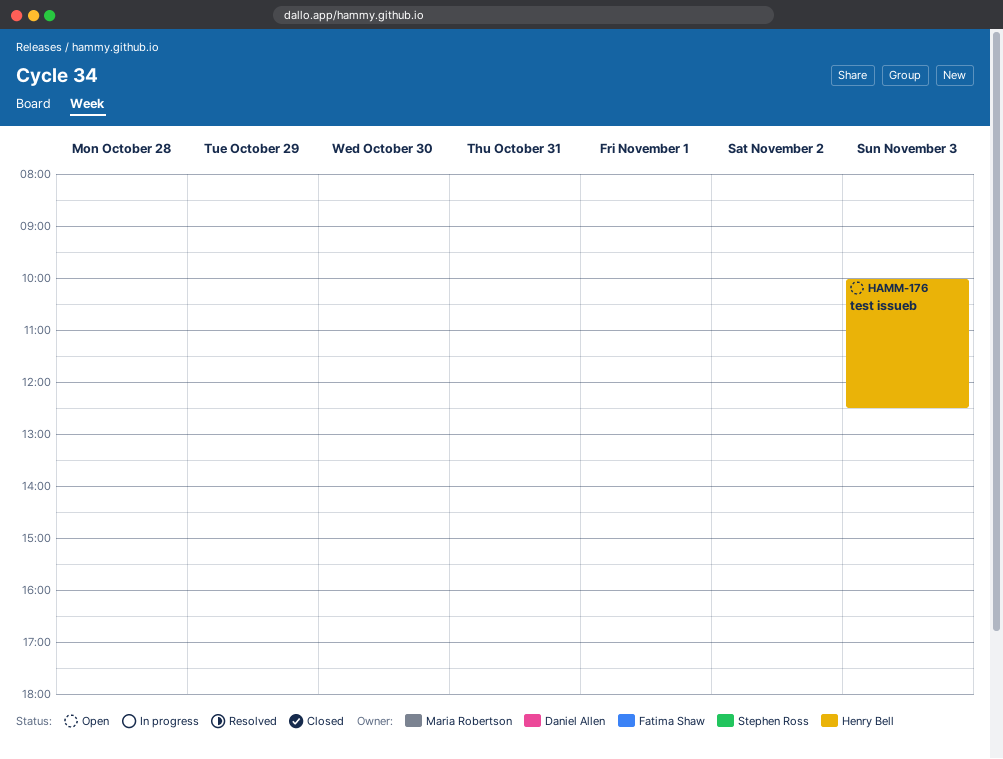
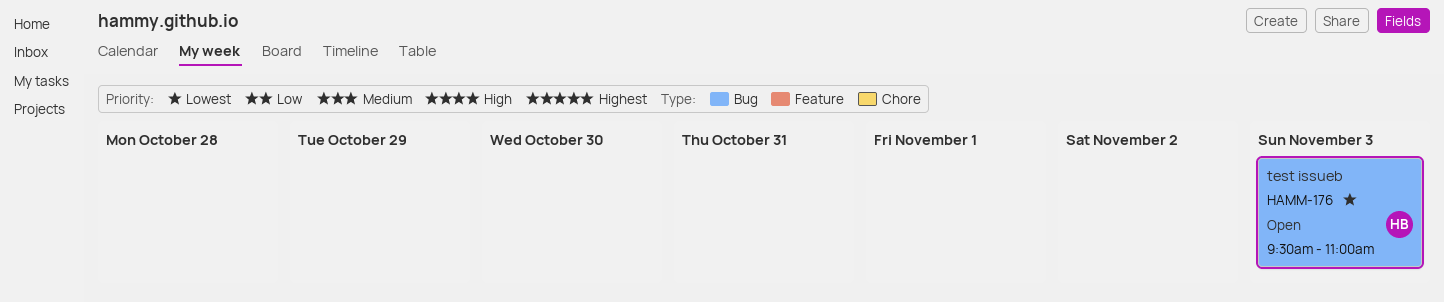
HAMM-176, begins: 10:00 -> 09:30
HAMM-176, ends: 12:30 -> 11:00

